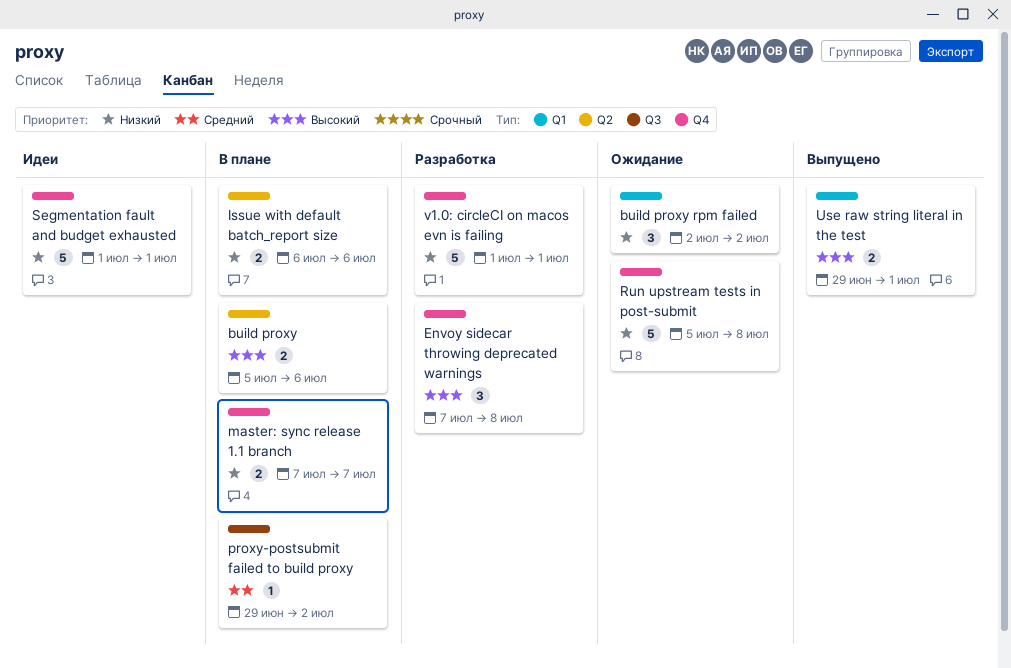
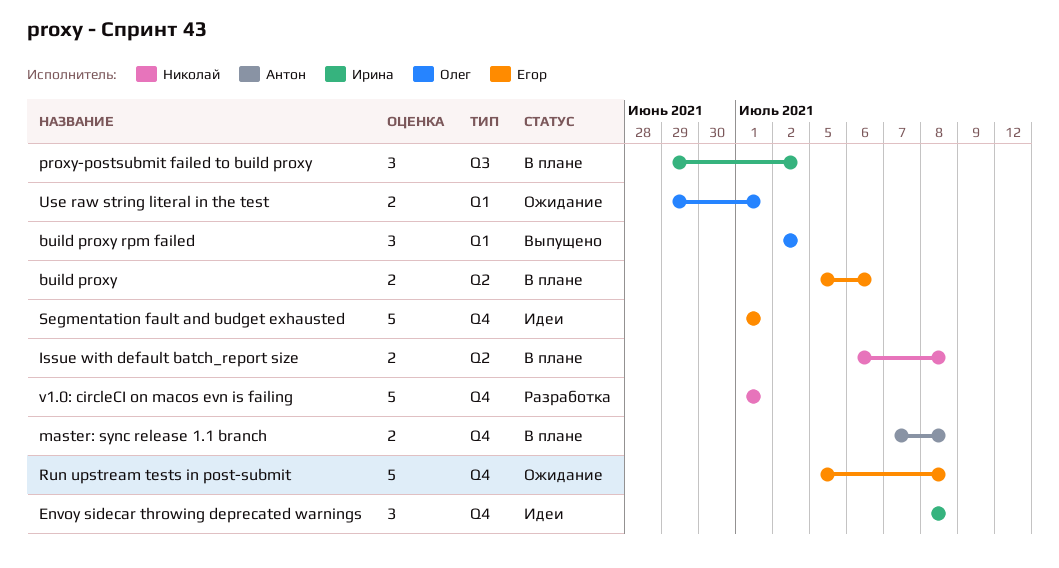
build proxy rpm failed, status: Ожидание -> Выпущено
Envoy sidecar throwing deprecated warnings, status: Разработка -> Идеи
Envoy sidecar throwing deprecated warnings, start: Jul 7 -> Jul 8
Issue with default batch_report size, due: Jul 6 -> Jul 8
master: sync release 1.1 branch, due: Jul 7 -> Jul 8
proxy-postsubmit failed to build proxy, estimate: 1 -> 3
Use raw string literal in the test, status: Выпущено -> Ожидание

